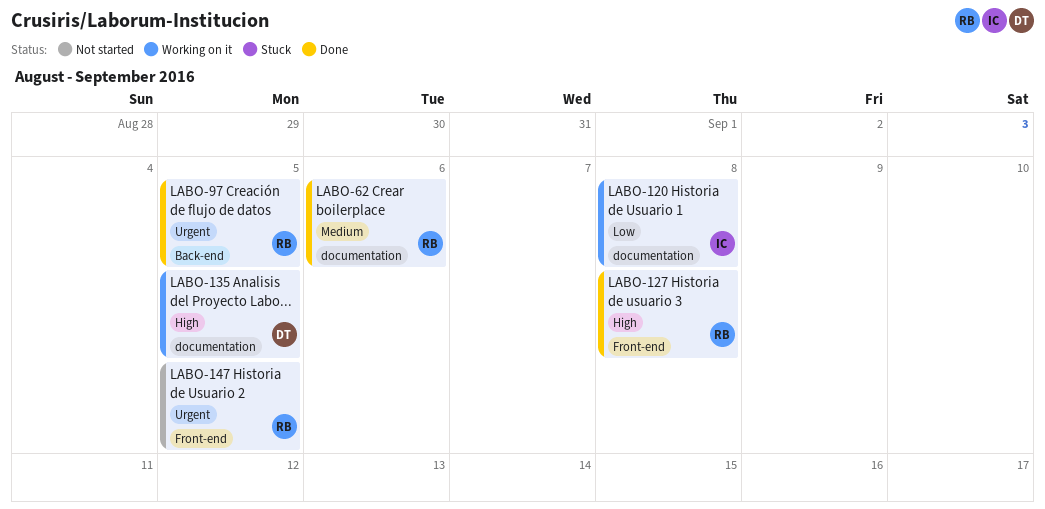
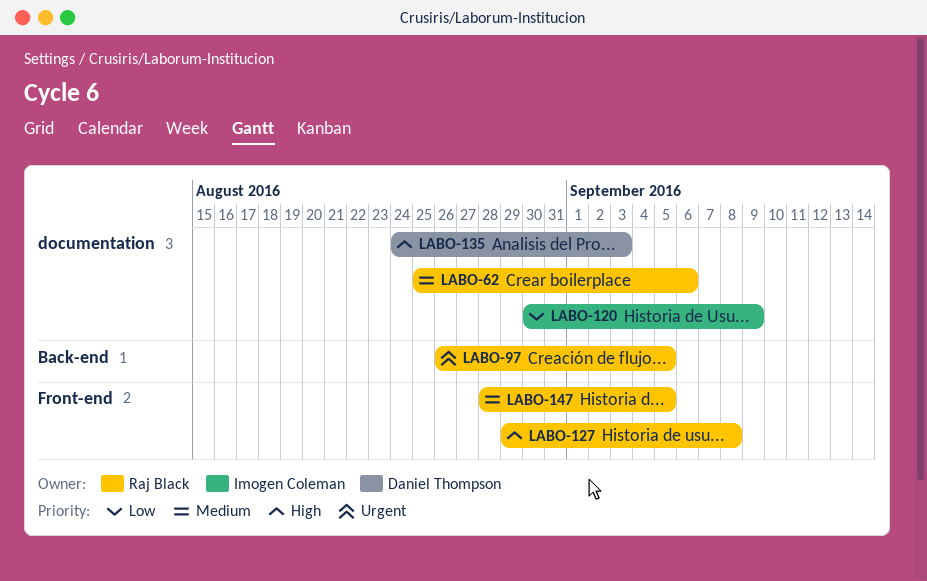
LABO-120, due: Sep 8 -> Sep 9
LABO-135, due: Sep 5 -> Sep 3
LABO-147, priority: Urgent -> Medium

